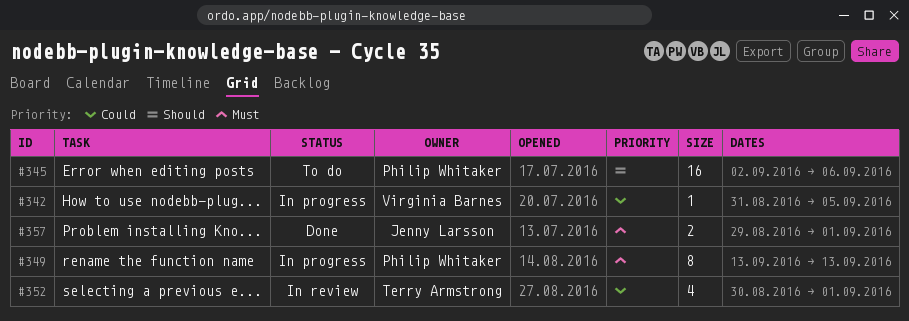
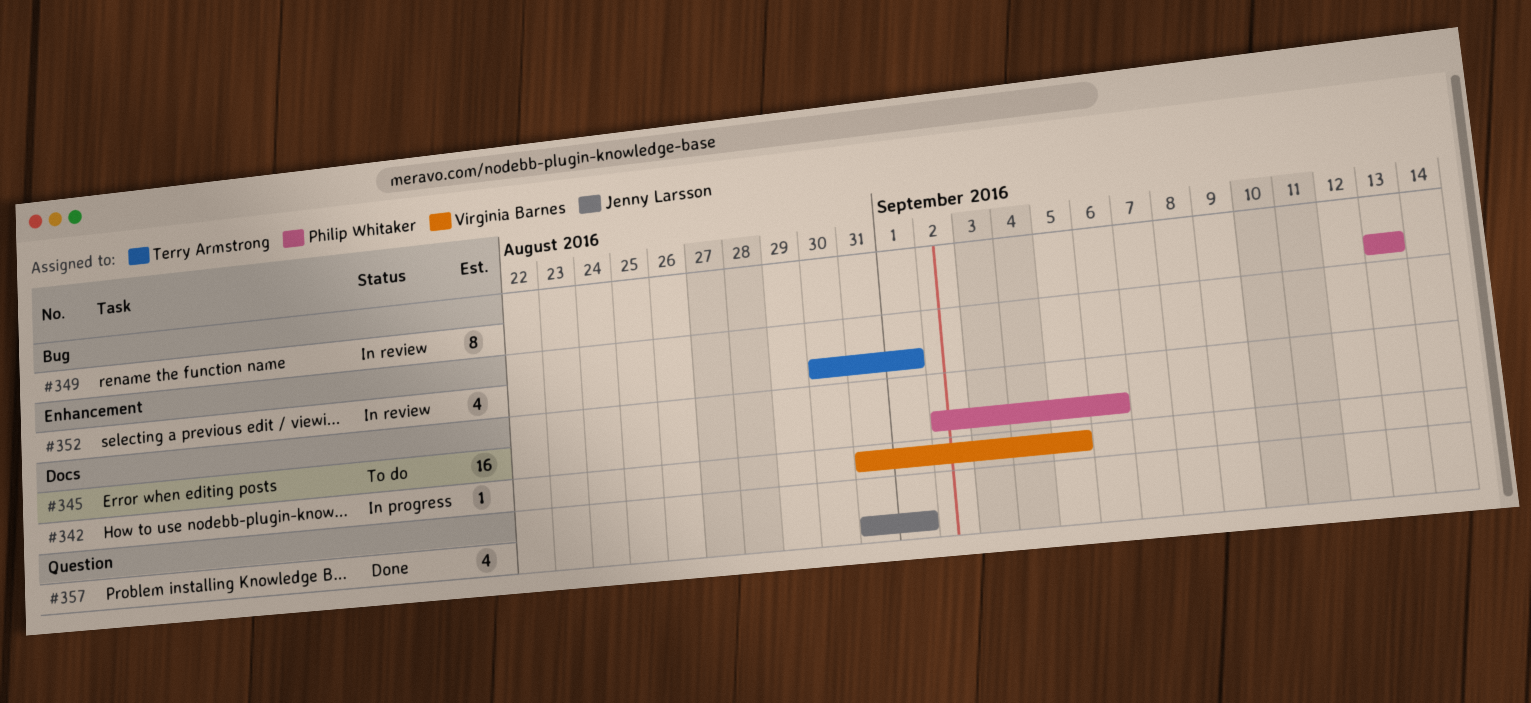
#349, status: In progress -> In review
#357, estimate: 2 -> 4
#357, start: Aug 29 -> Aug 31

